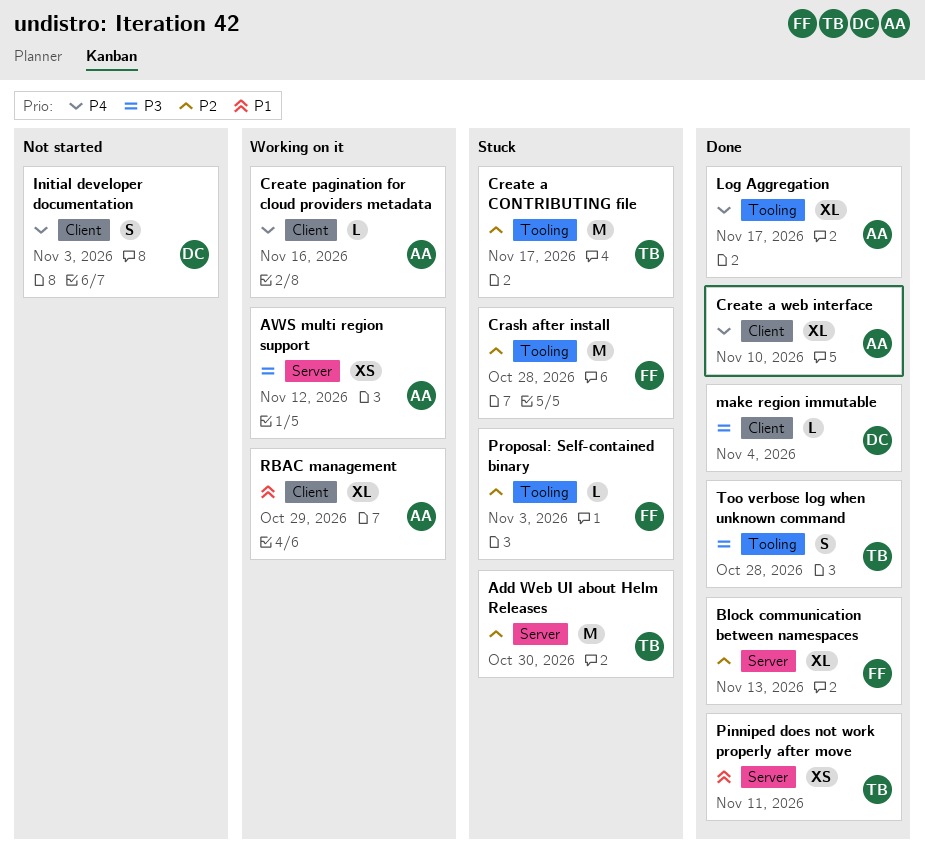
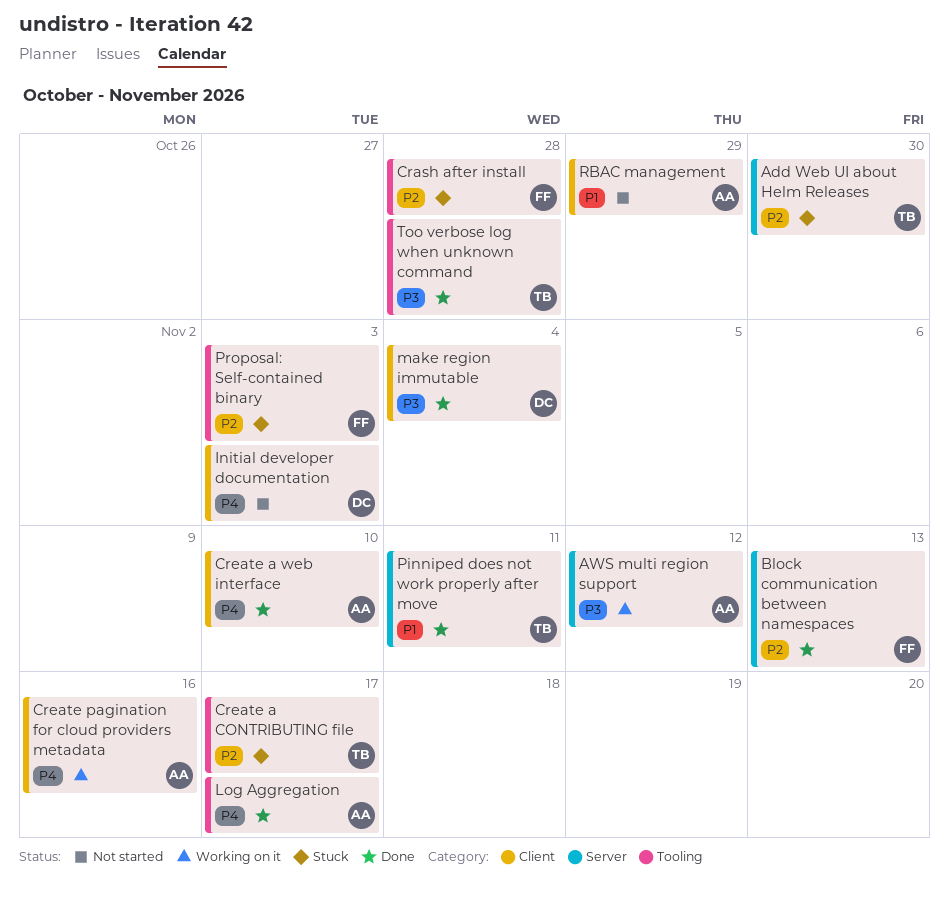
RBAC management, status: Working on it -> Not started

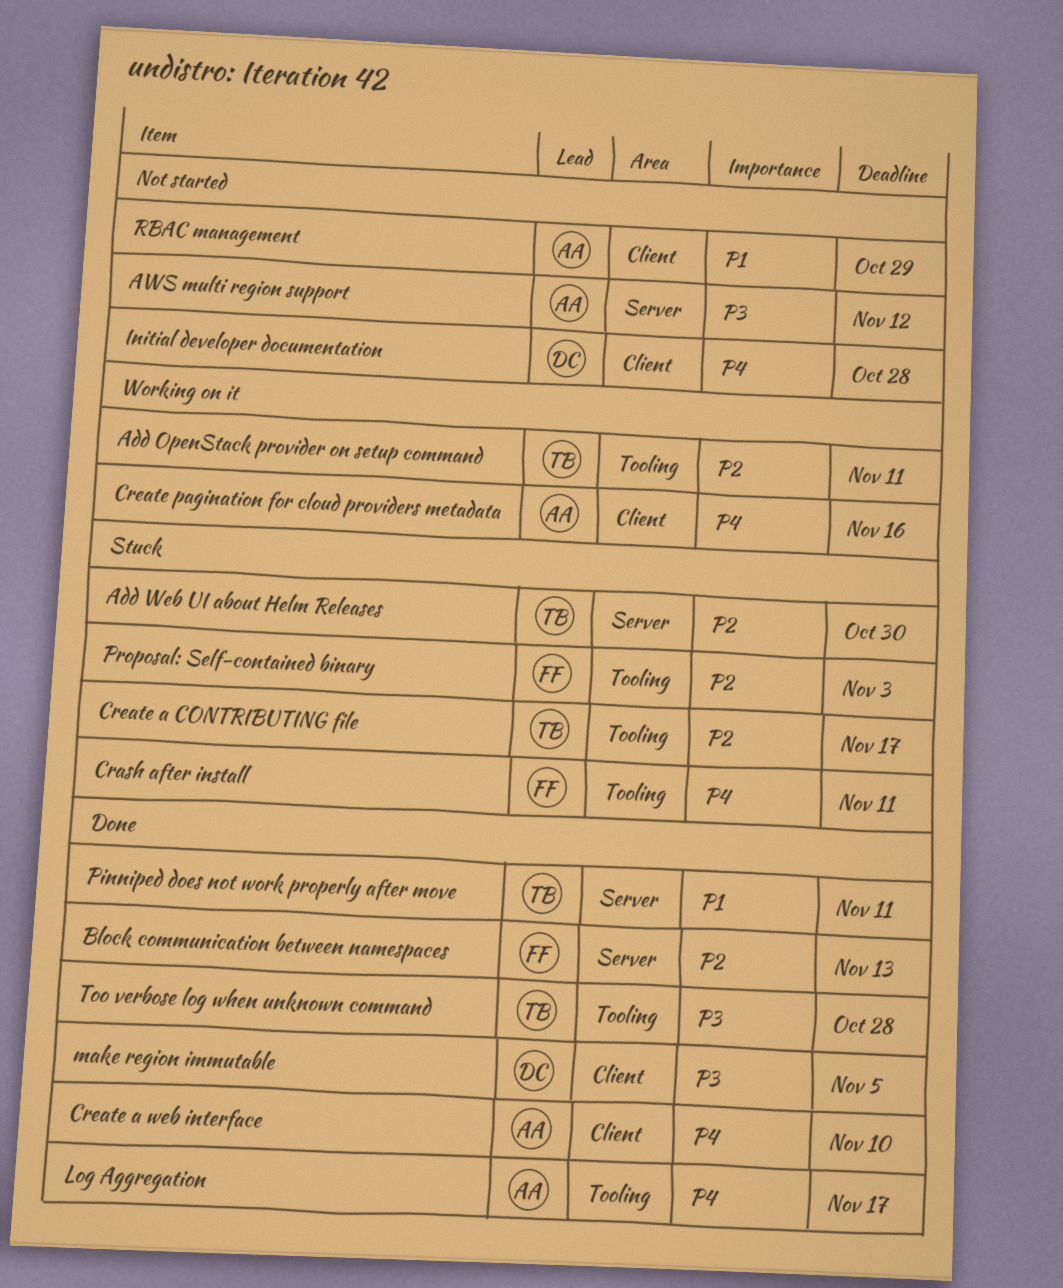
Add OpenStack provider on setup command: none -> present
AWS multi region support, status: Working on it -> Not started
Crash after install, priority: P2 -> P4
Crash after install, due: Oct 28 -> Nov 11
Initial developer documentation, due: Nov 3 -> Oct 28
make region immutable, due: Nov 4 -> Nov 5

